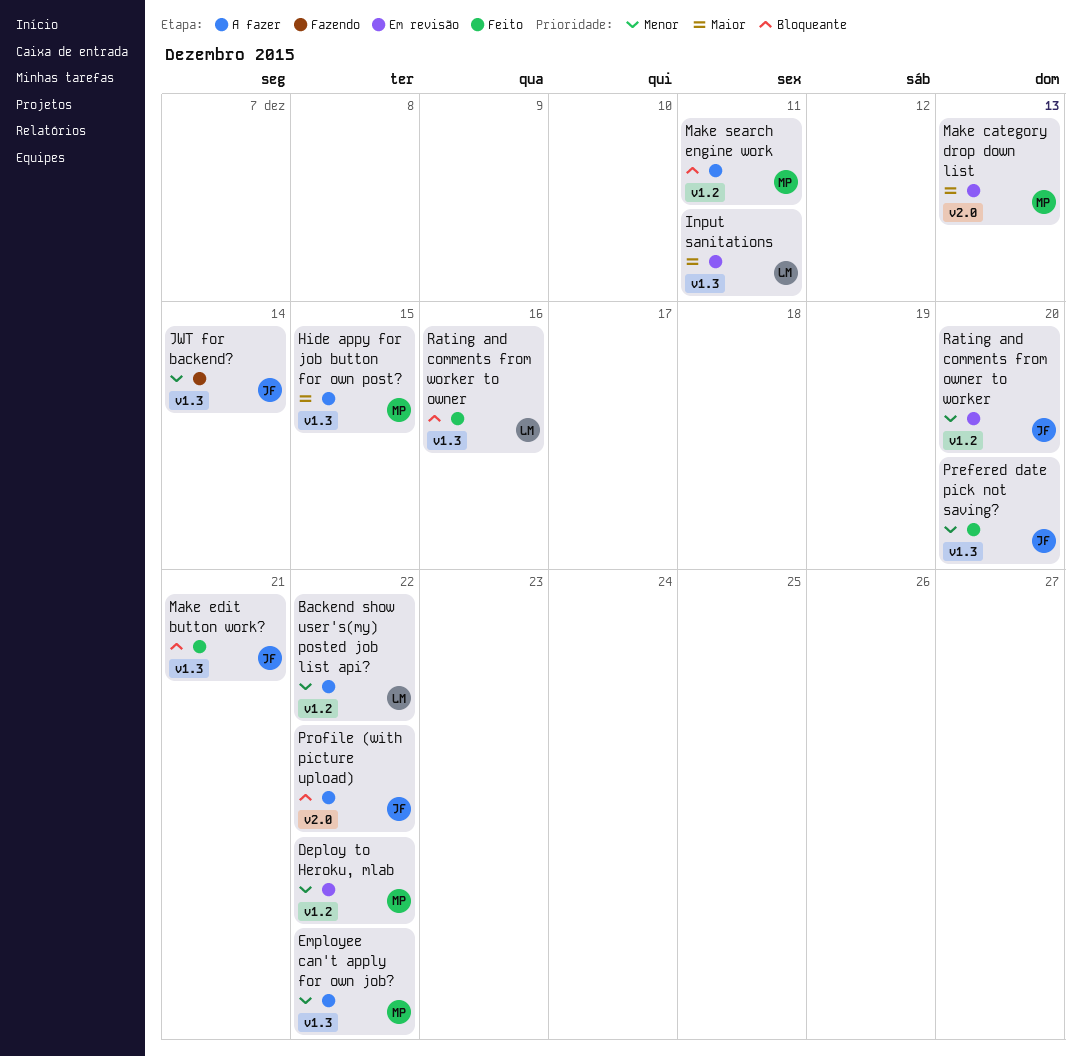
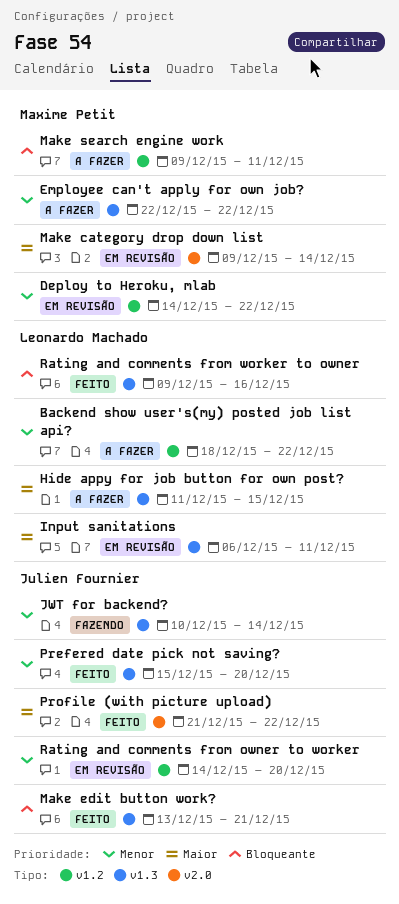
Hide appy for job button for own post?, owner: Maxime Petit -> Leonardo Machado
Make category drop down list, due: Dec 13 -> Dec 14
Profile (with picture upload), status: A fazer -> Feito
Profile (with picture upload), priority: Bloqueante -> Maior

